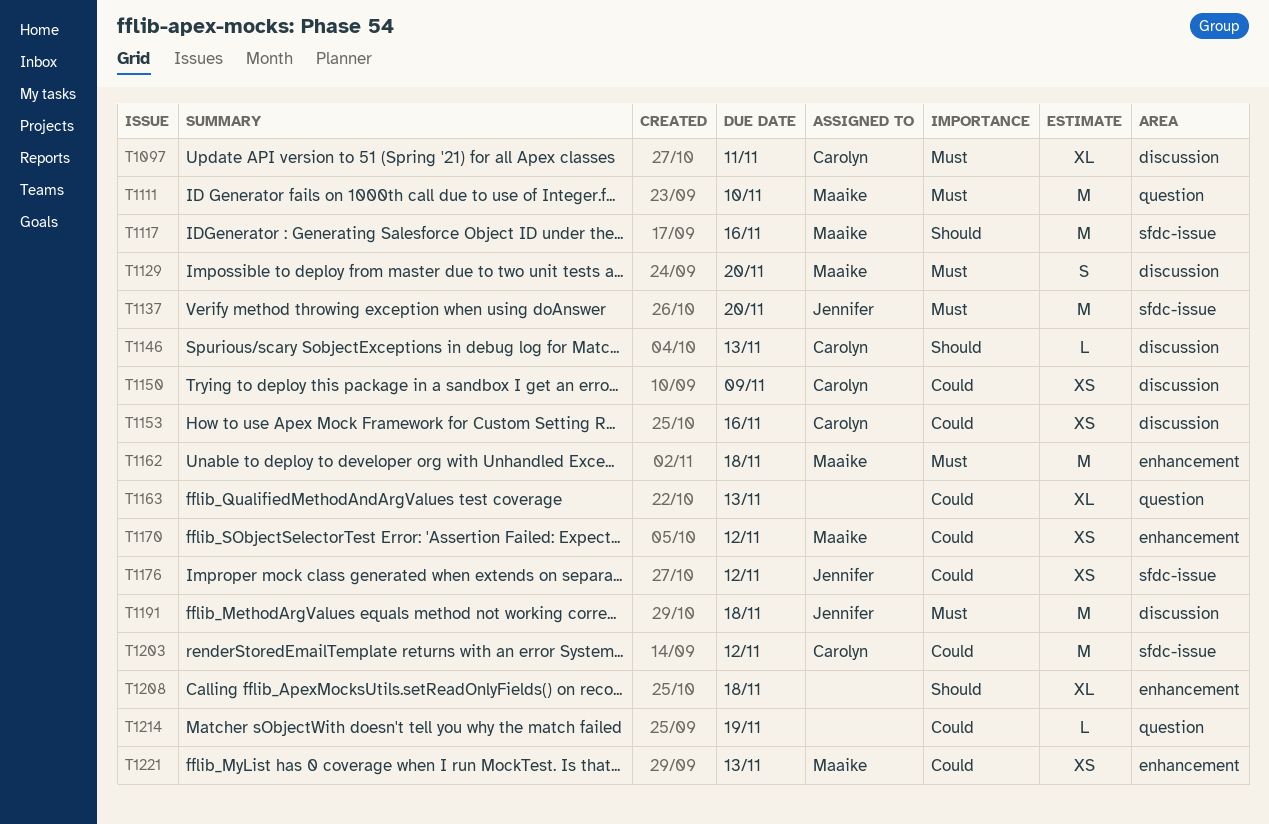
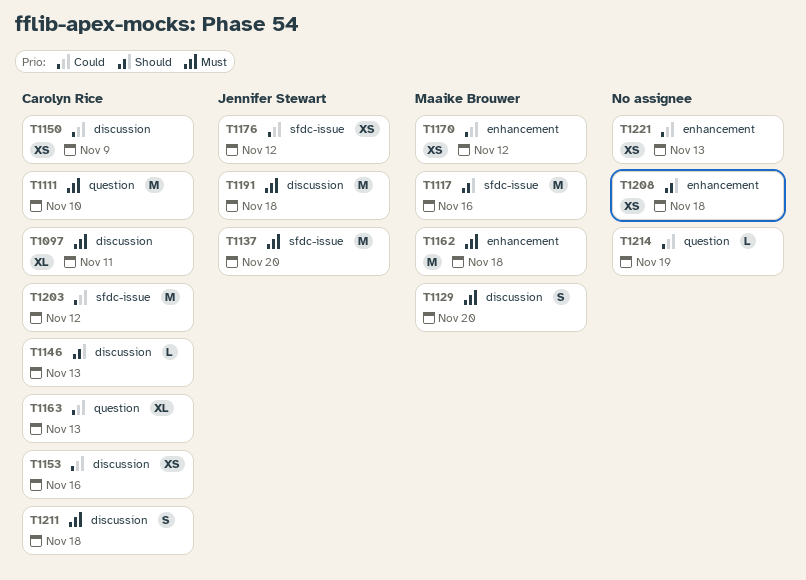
T1111, owner: Maaike Brouwer -> Carolyn Rice
T1163, owner: none -> Carolyn Rice
T1208, estimate: XL -> XS
T1211: none -> present
T1221, owner: Maaike Brouwer -> none

